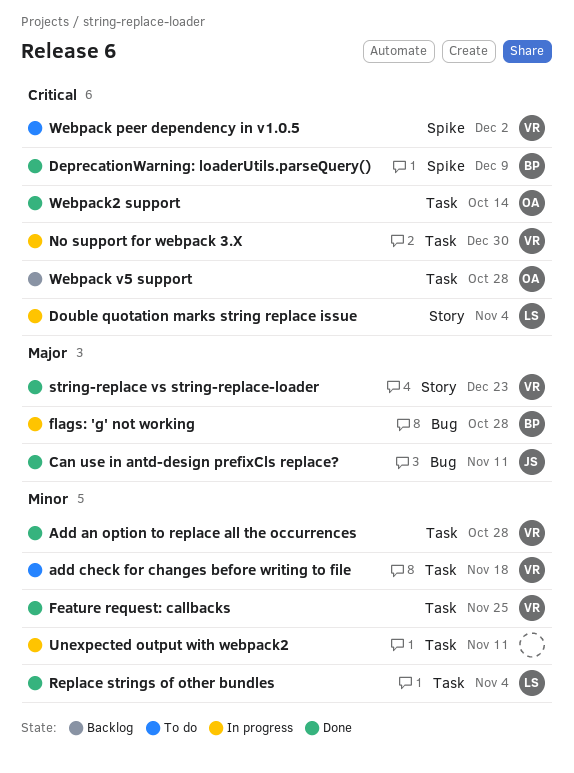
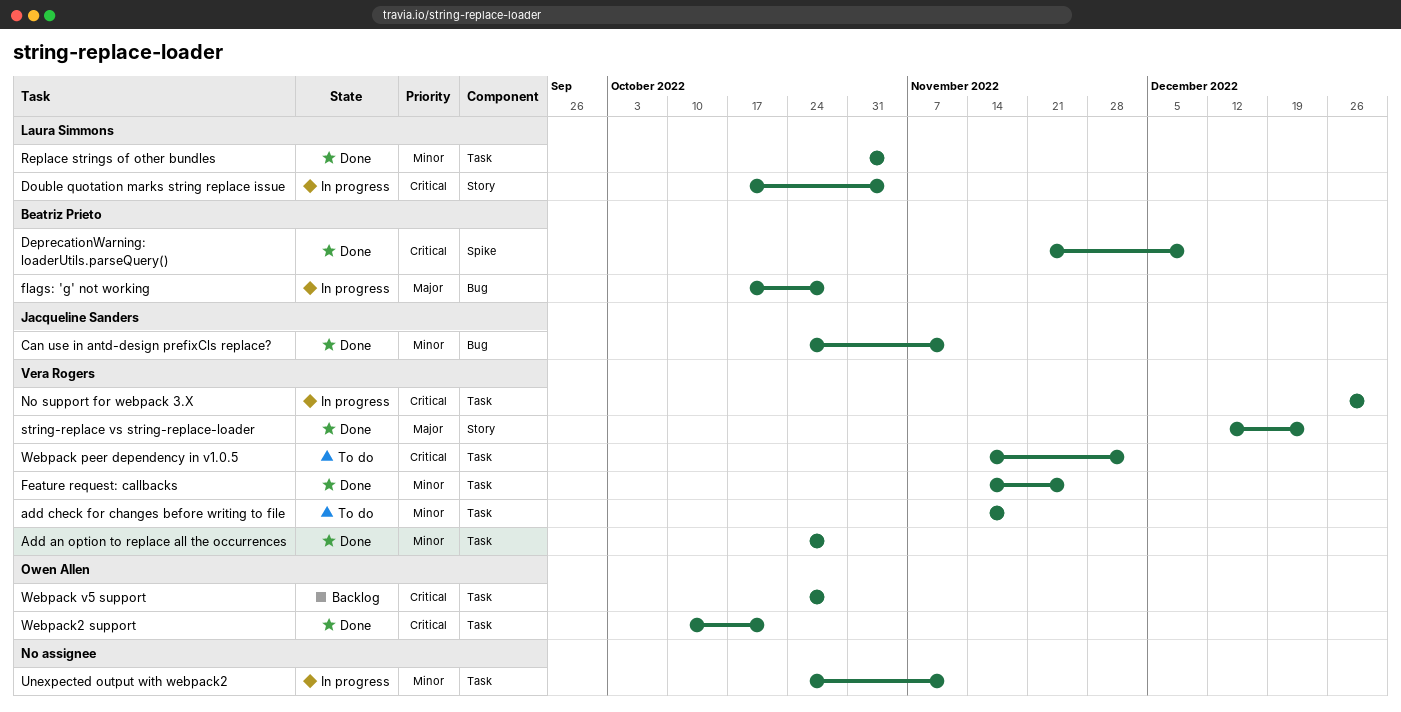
Can use in antd-design prefixCls replace?, priority: Major -> Minor
Webpack peer dependency in v1.0.5, label: Spike -> Task
Webpack2 support, due: Oct 14 -> Oct 21

